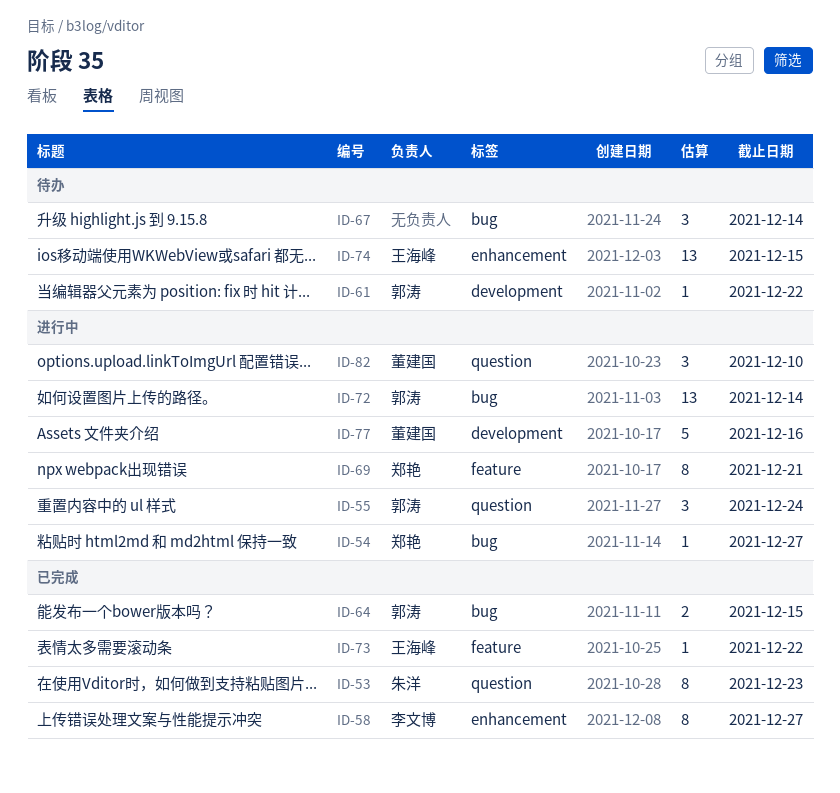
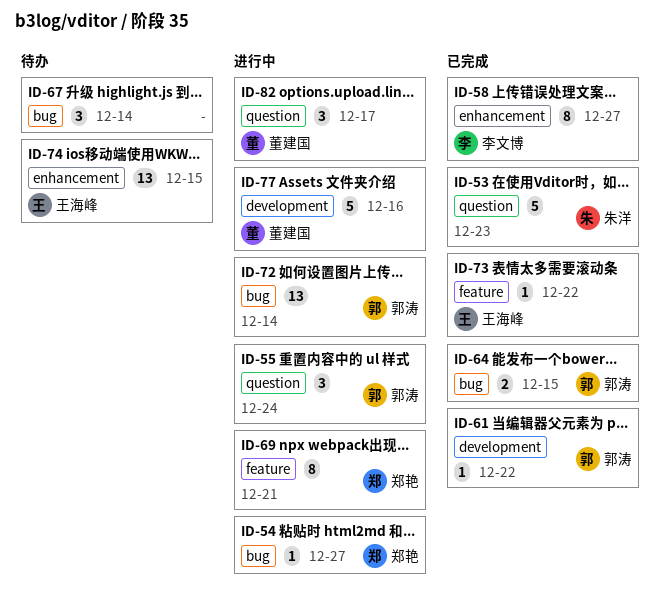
ID-53, estimate: 8 -> 5
ID-61, status: 待办 -> 已完成
ID-82, due: Dec 10 -> Dec 17

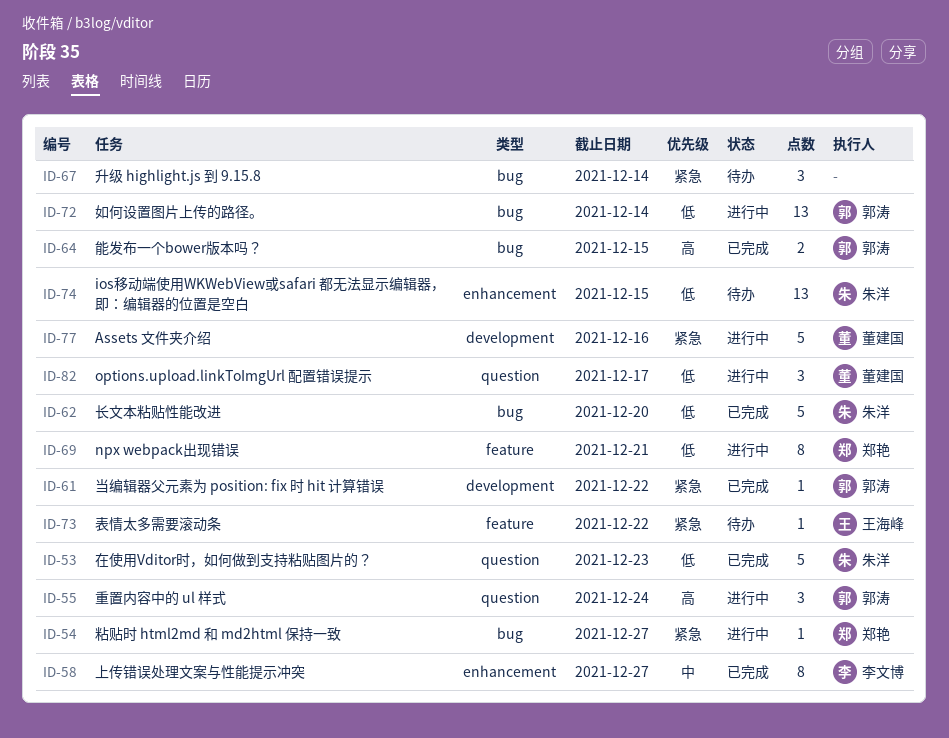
ID-62: none -> present
ID-73, status: 已完成 -> 待办
ID-74, owner: 王海峰 -> 朱洋

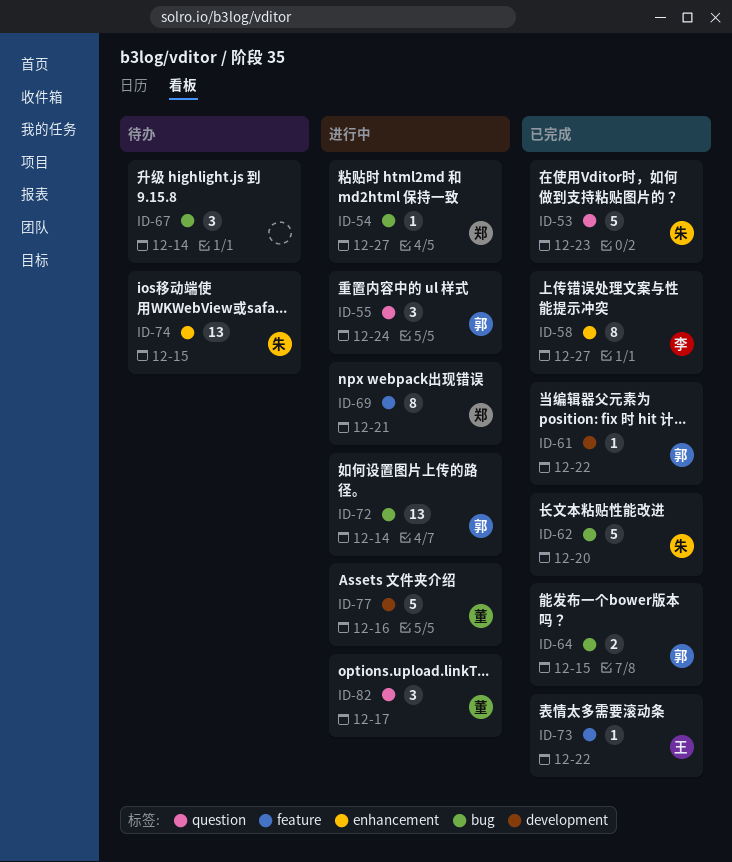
ID-73, status: 待办 -> 已完成

